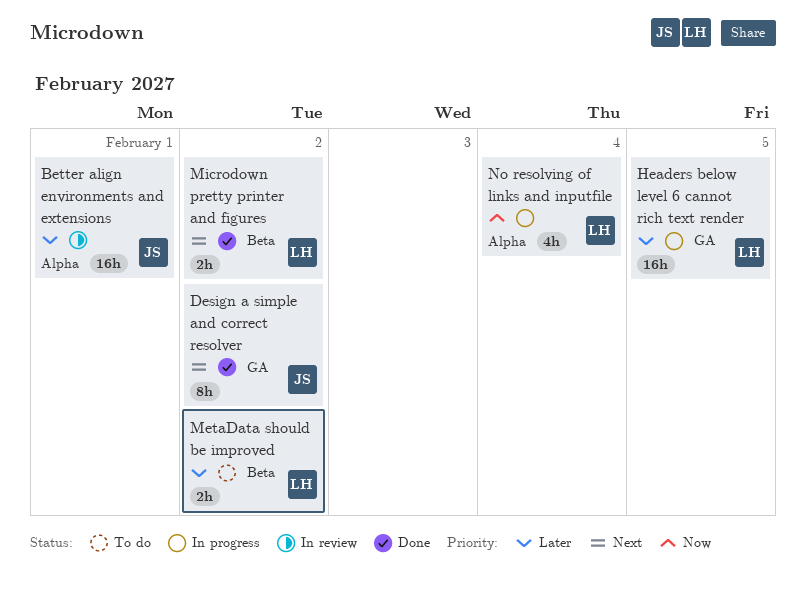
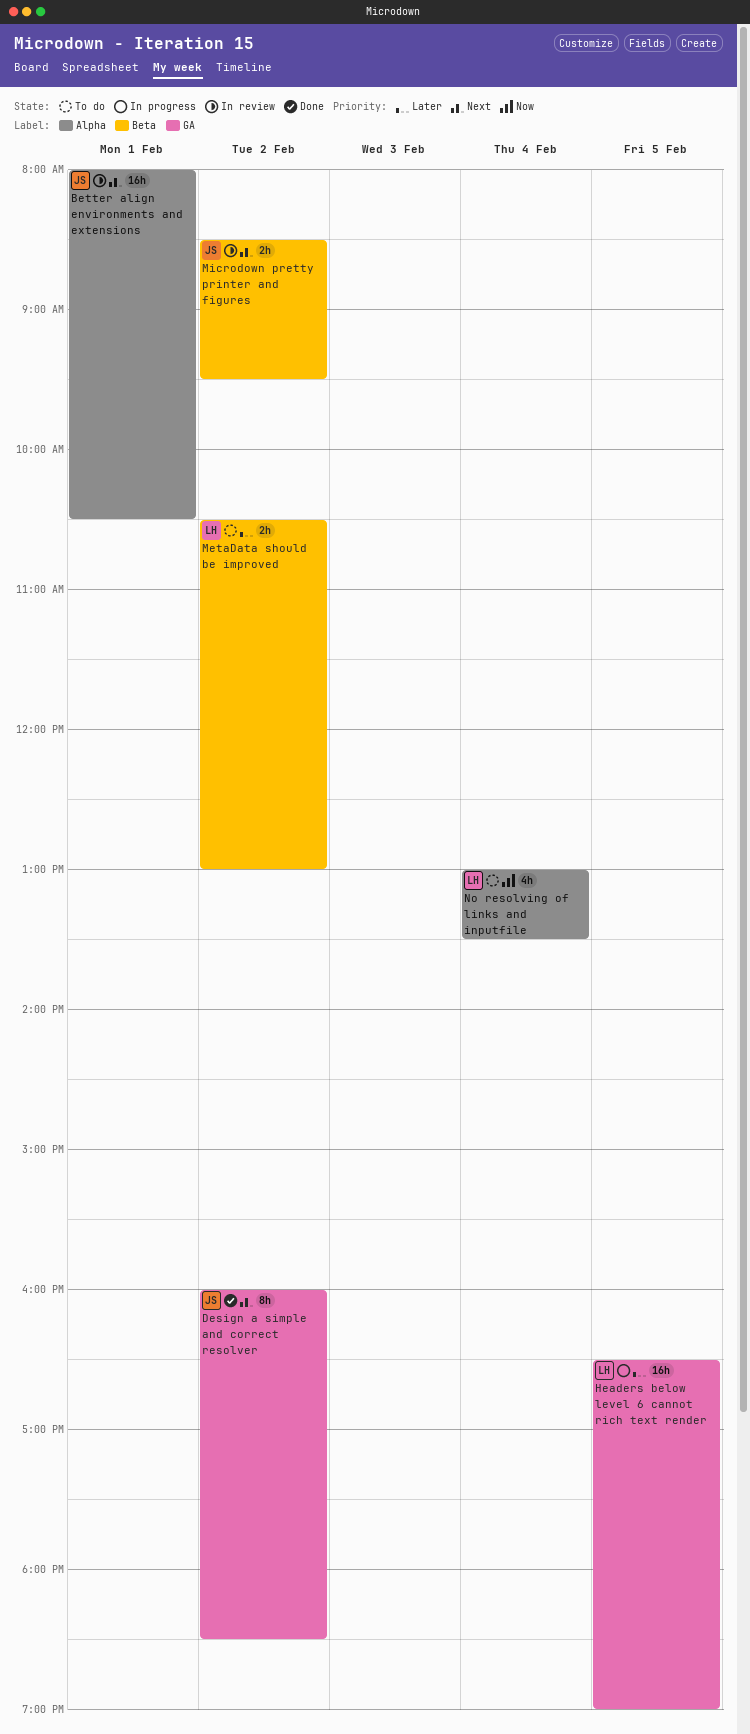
Better align environments and extensions, priority: Later -> Next
Microdown pretty printer and figures, status: Done -> In review
Microdown pretty printer and figures, owner: LH -> JS
No resolving of links and inputfile, status: In progress -> To do

